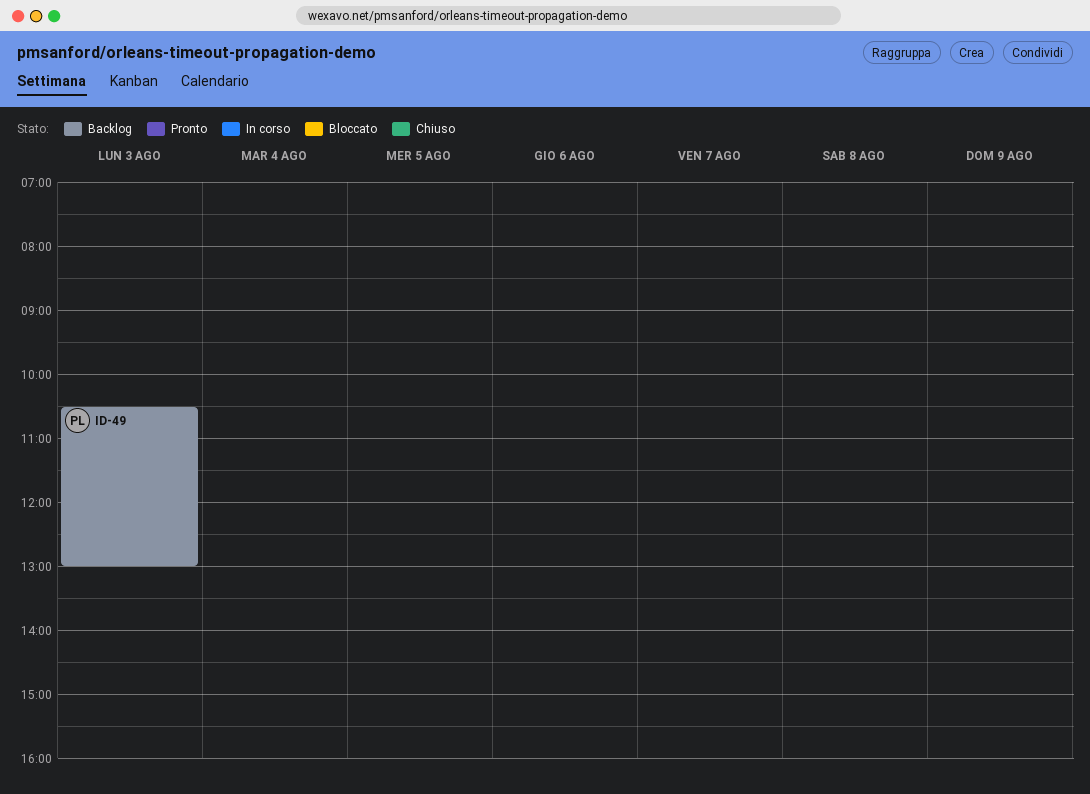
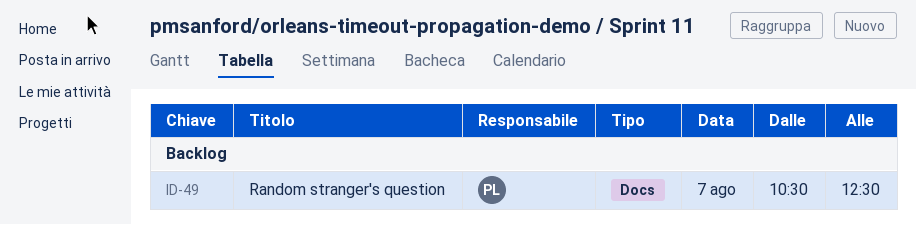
ID-49, day: Aug 3 -> Aug 7
ID-49, ends: 13:00 -> 12:30

